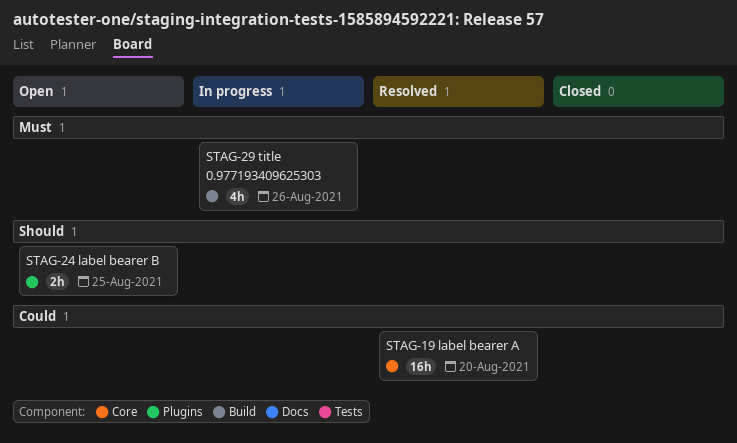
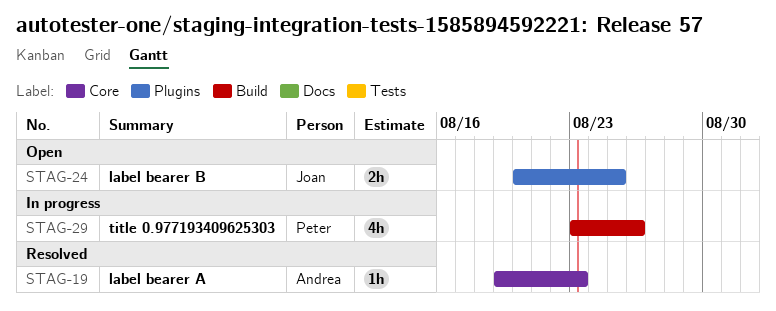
STAG-19, estimate: 16h -> 1h
STAG-19, due: Aug 20 -> Aug 23

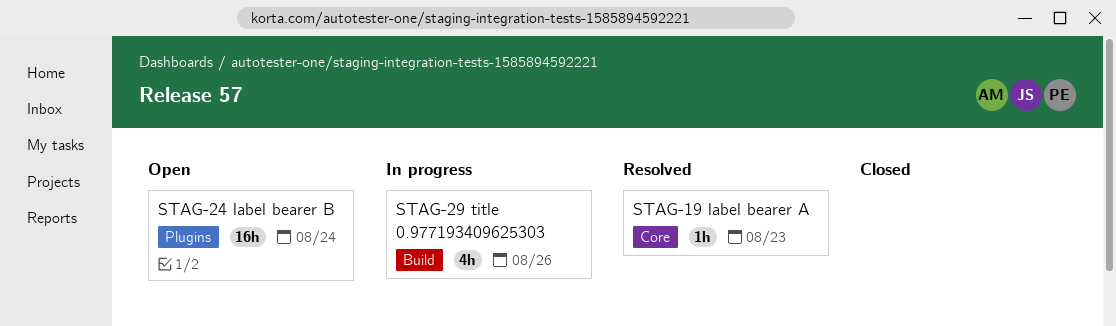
STAG-24, estimate: 2h -> 16h
STAG-24, due: Aug 25 -> Aug 24

